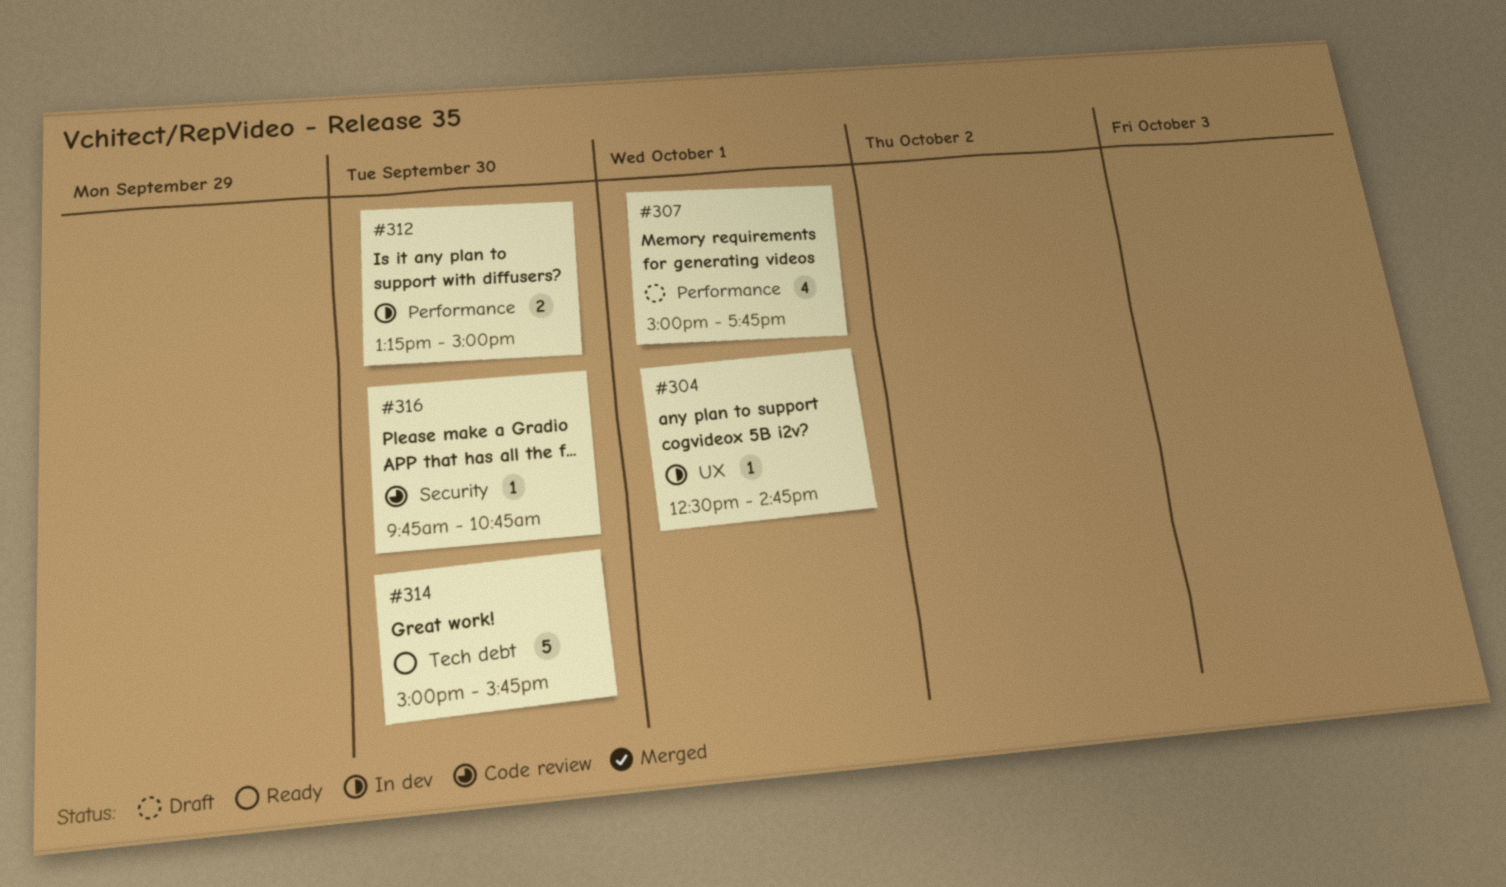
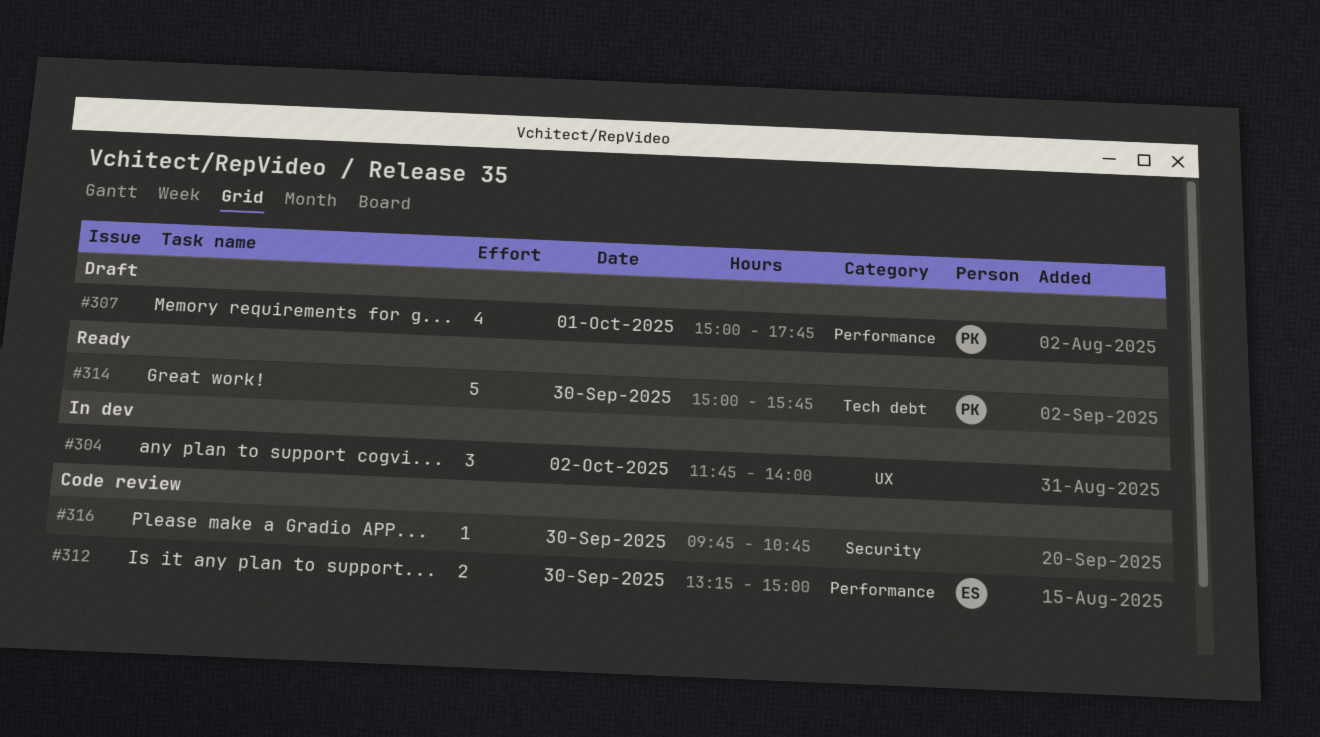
#304, estimate: 1 -> 3
#304, day: Oct 1 -> Oct 2
#304, begins: 12:30 -> 11:45
#304, ends: 14:45 -> 14:00
#312, status: In dev -> Code review

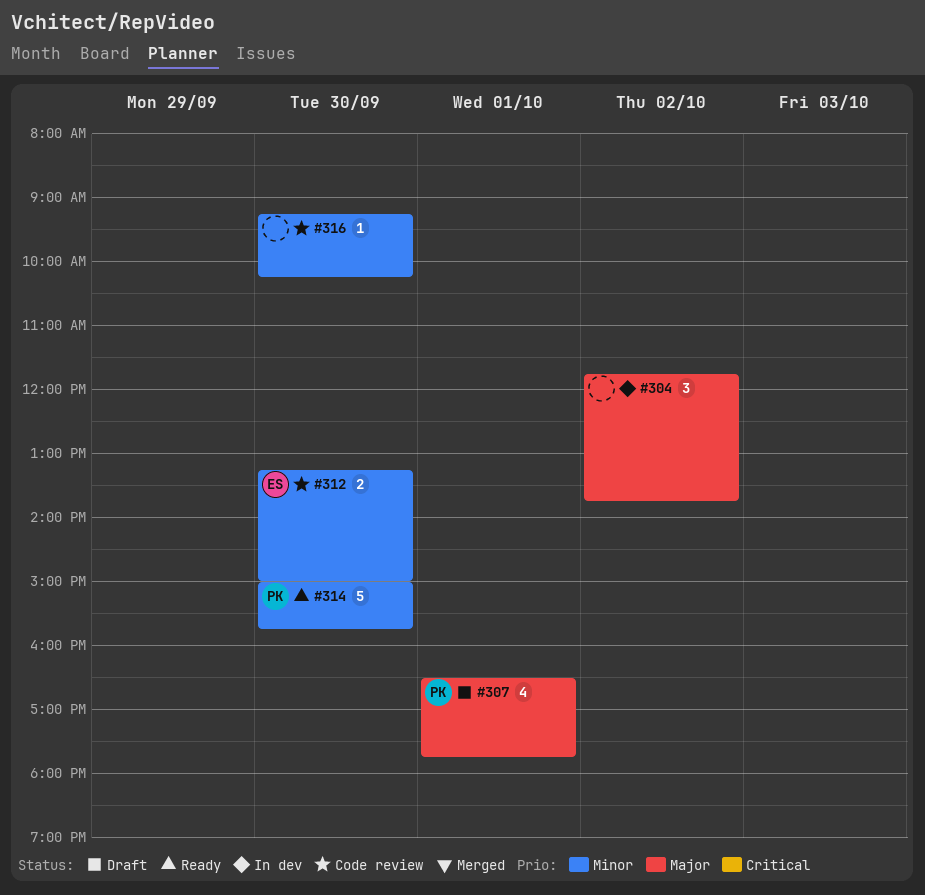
#304, ends: 14:00 -> 13:45
#307, begins: 15:00 -> 16:30
#316, begins: 09:45 -> 09:15
#316, ends: 10:45 -> 10:15

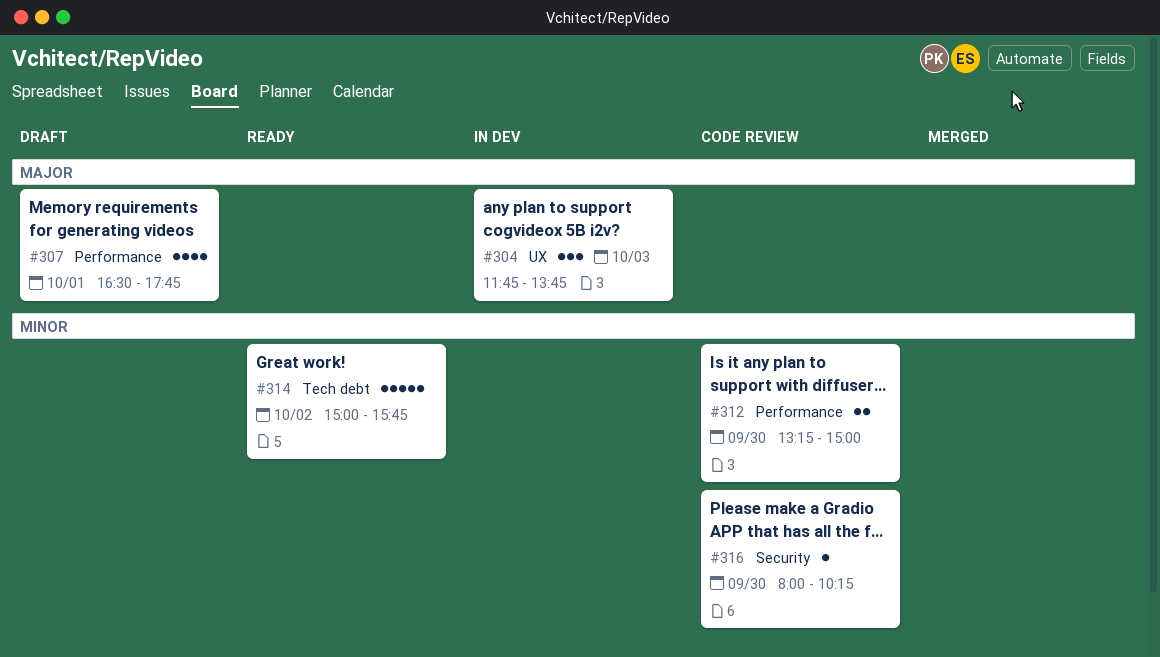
#304, day: Oct 2 -> Oct 3
#314, day: Sep 30 -> Oct 2
#316, begins: 09:15 -> 08:00

